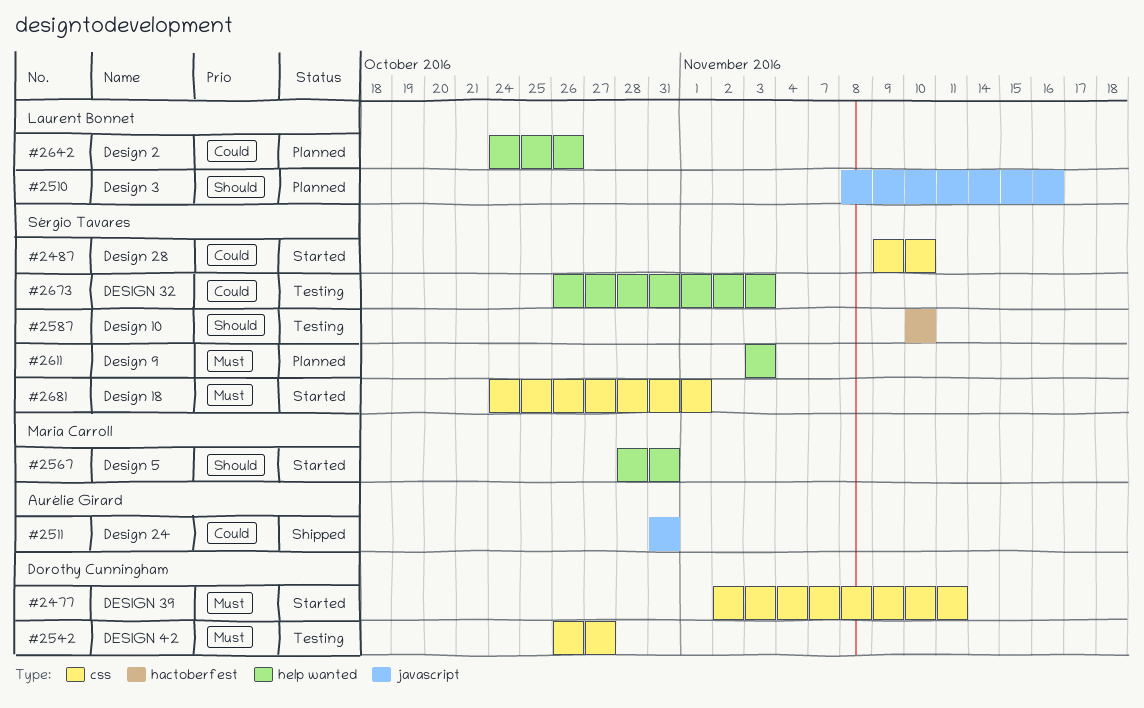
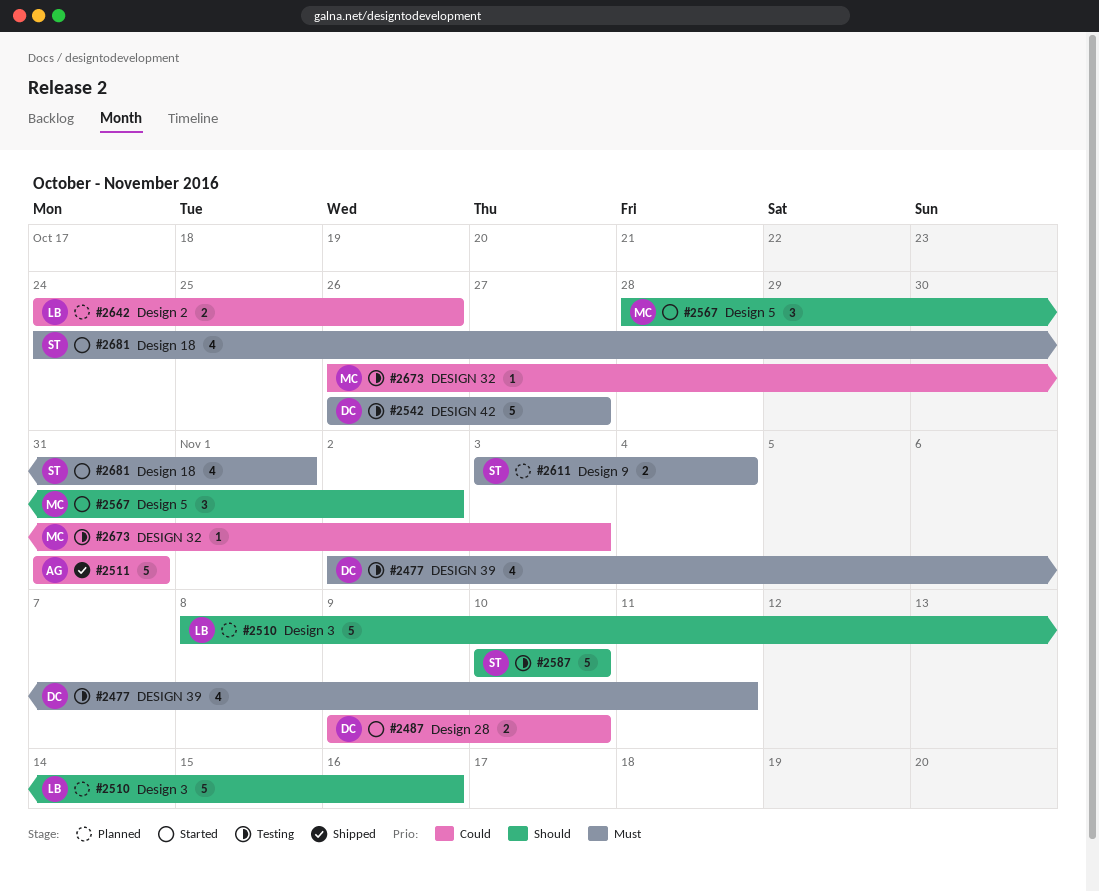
#2477, status: Started -> Testing
#2487, owner: Sérgio Tavares -> Dorothy Cunningham
#2567, due: Oct 31 -> Nov 2
#2611, due: Nov 3 -> Nov 4
#2673, owner: Sérgio Tavares -> Maria Carroll

